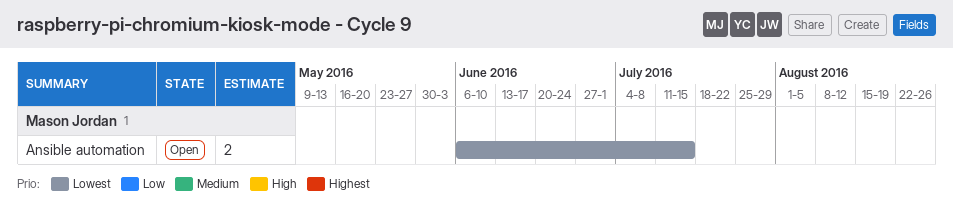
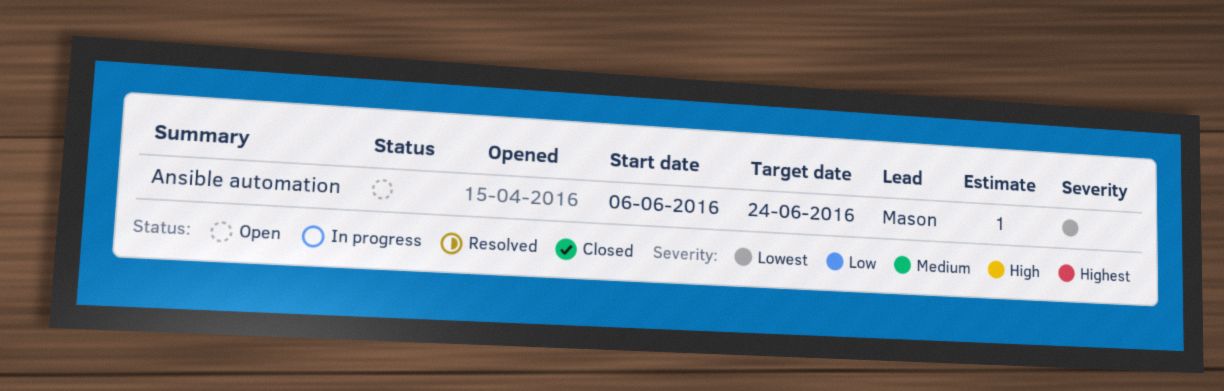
Ansible automation, estimate: 2 -> 1
Ansible automation, due: Jul 15 -> Jun 24

